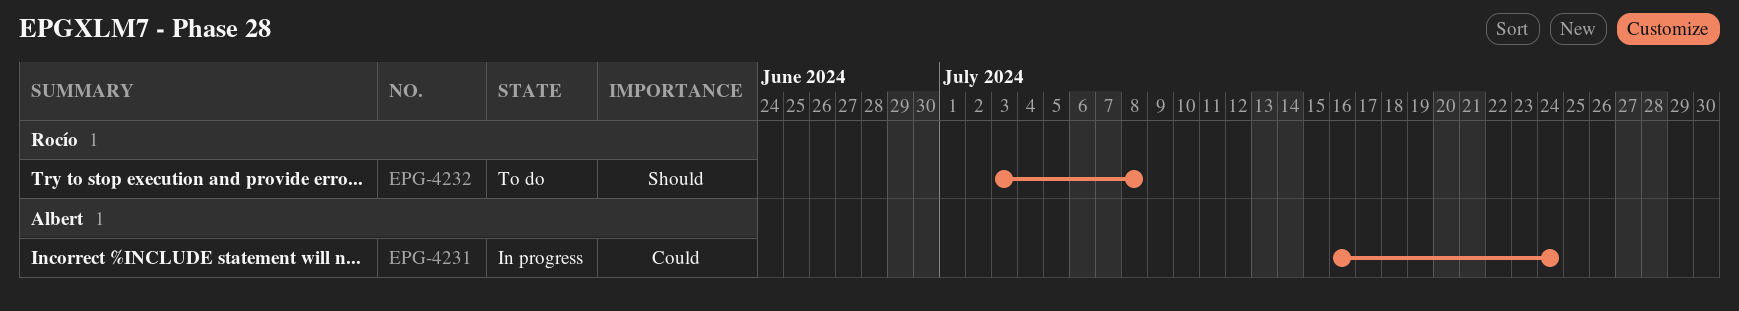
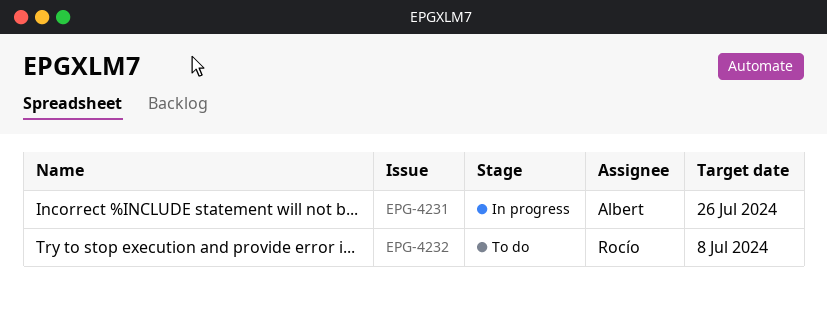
EPG-4231, due: Jul 24 -> Jul 26

